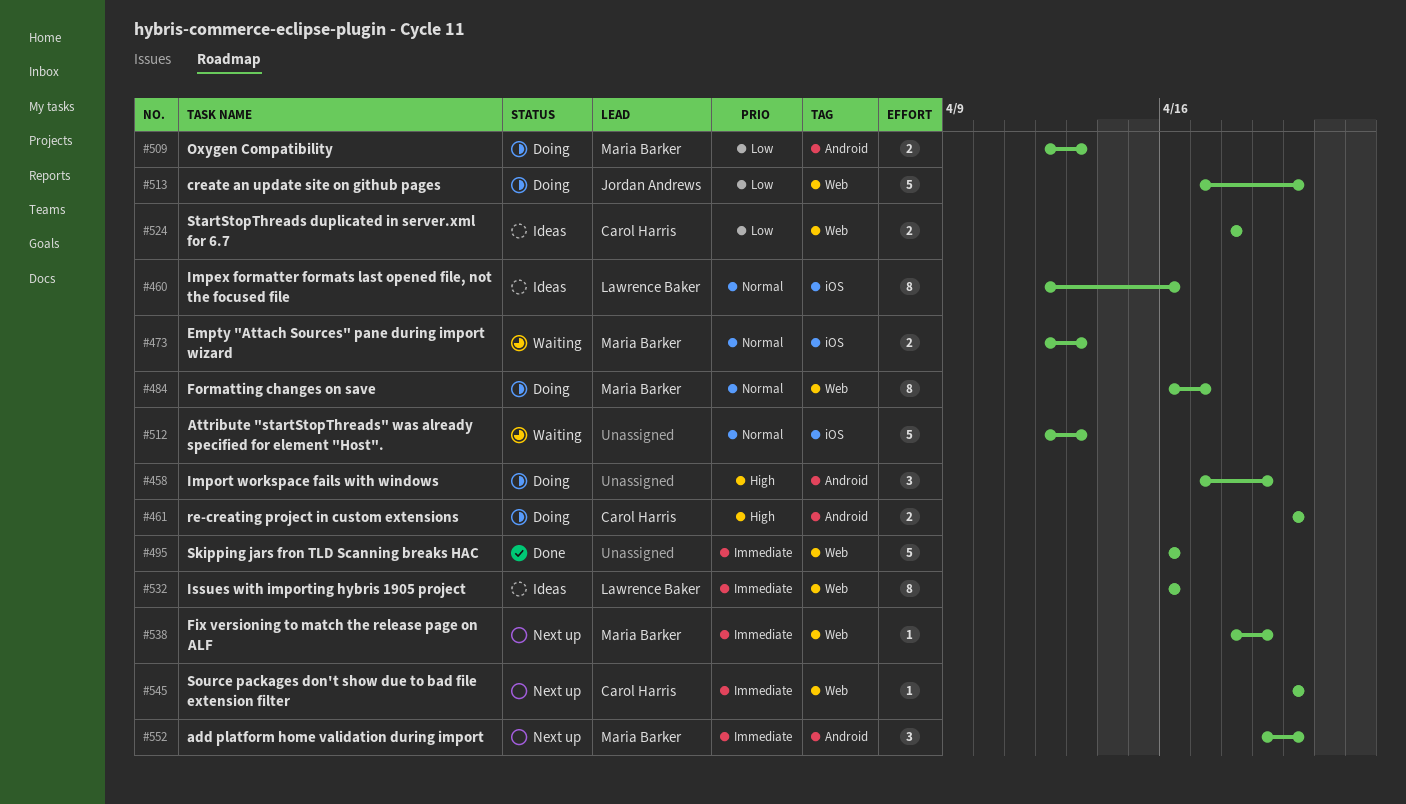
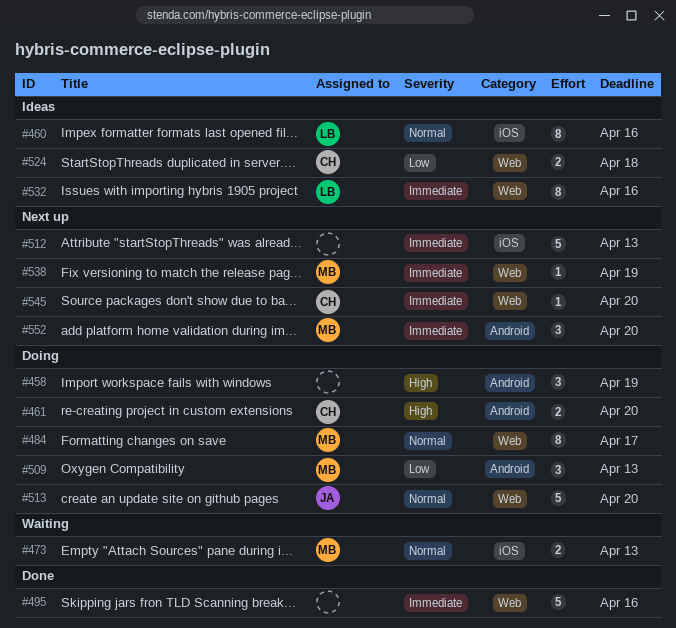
#509, estimate: 2 -> 3
#512, status: Waiting -> Next up
#512, priority: Normal -> Immediate
#513, priority: Low -> Normal

